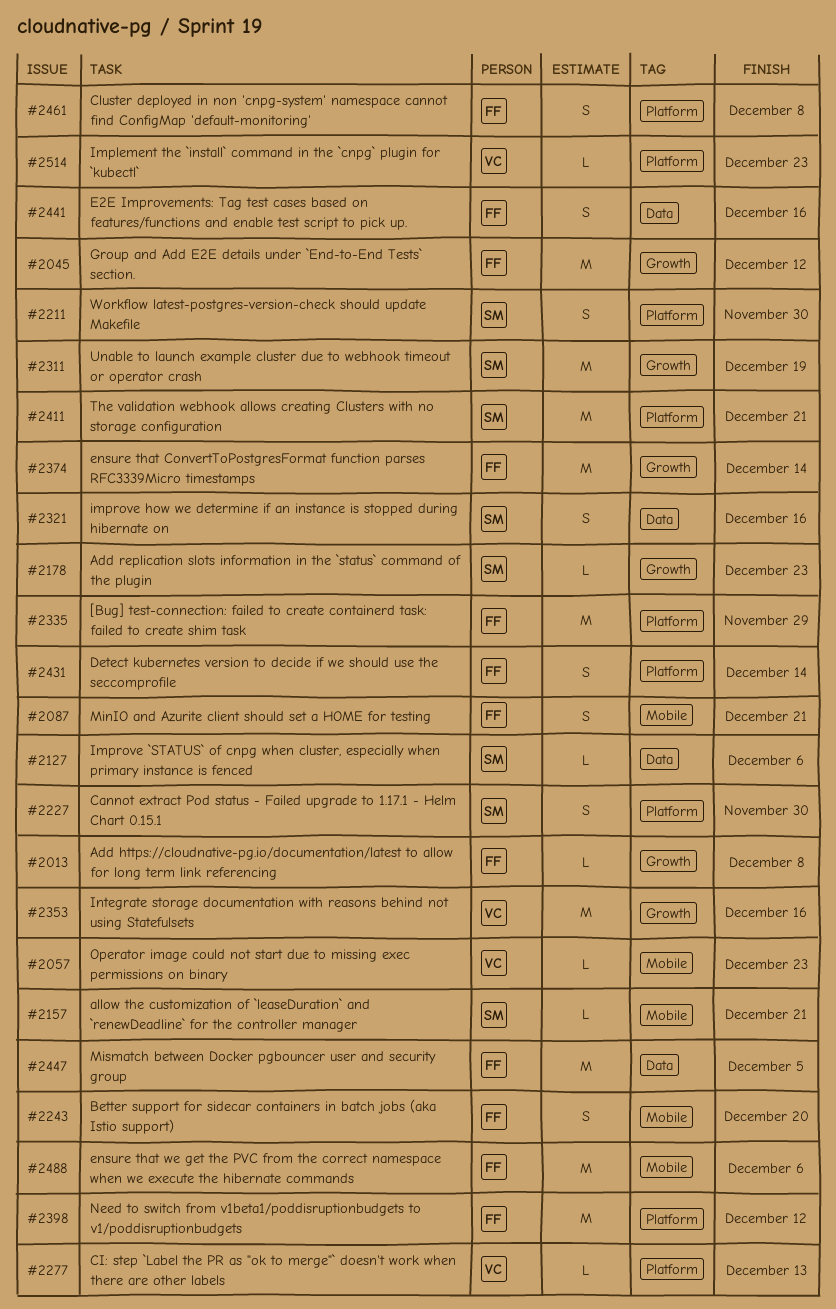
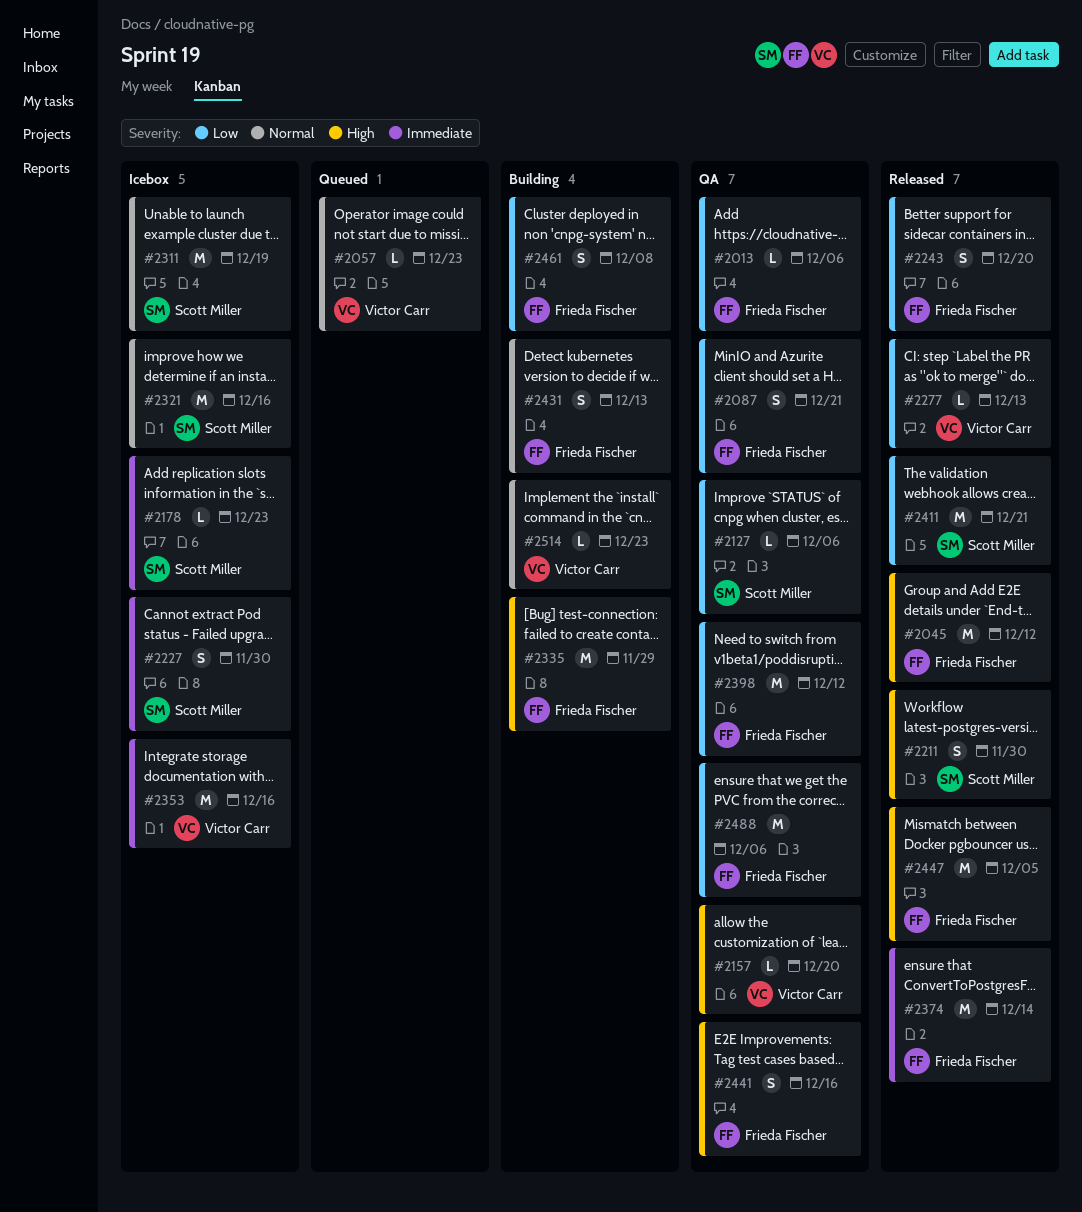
#2013, due: Dec 8 -> Dec 6
#2157, owner: Scott Miller -> Victor Carr
#2157, due: Dec 21 -> Dec 20
#2321, estimate: S -> M
#2431, due: Dec 14 -> Dec 13

